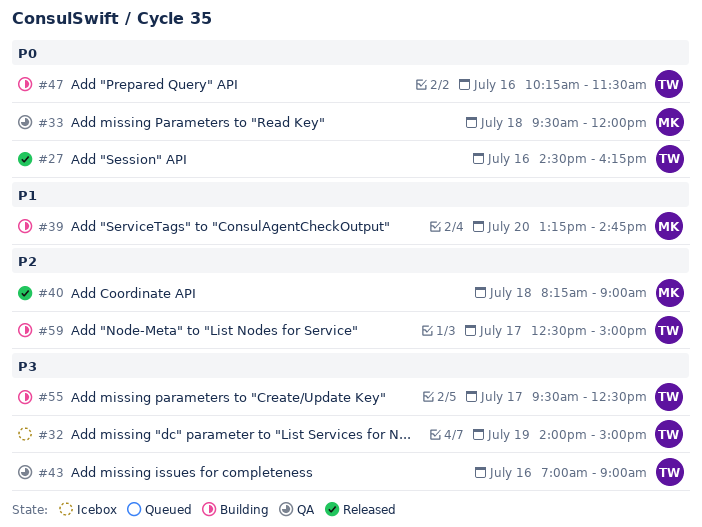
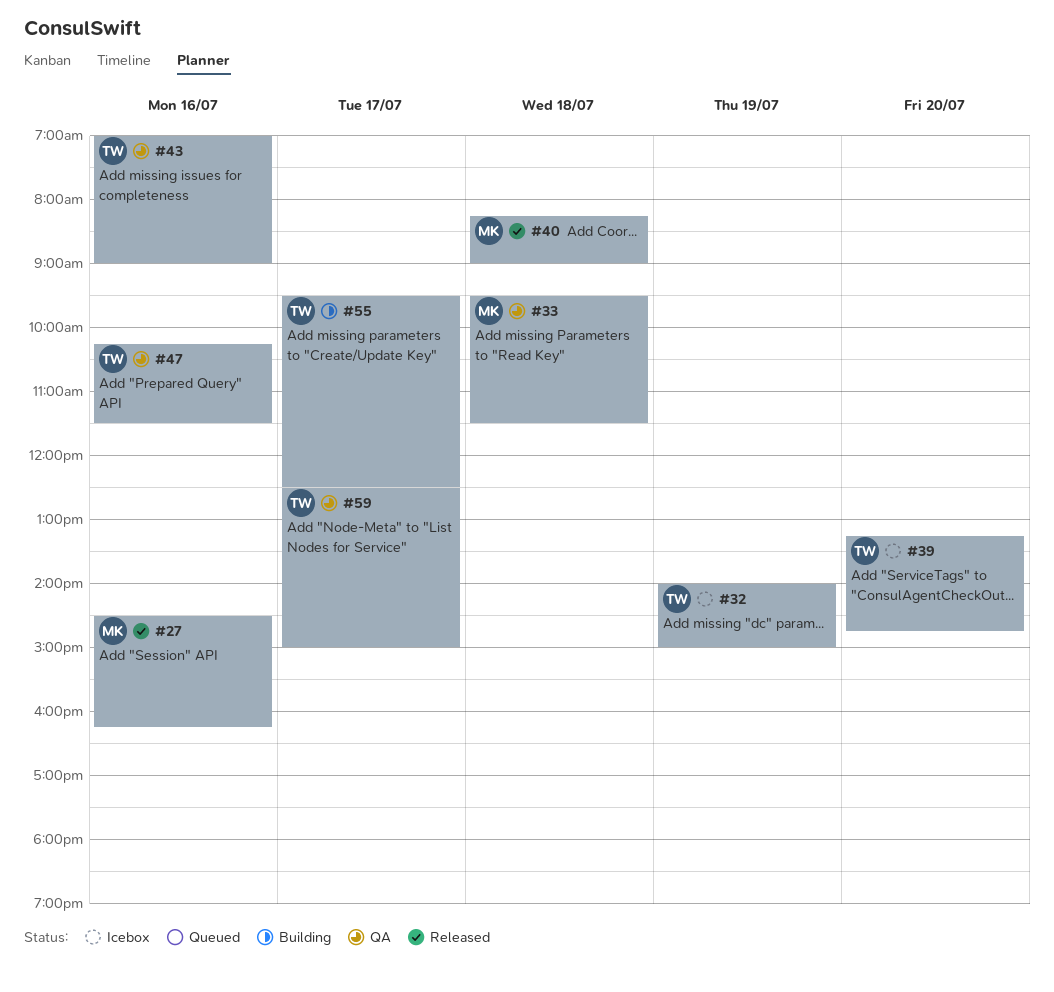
#27, owner: TW -> MK
#33, ends: 12:00 -> 11:30
#39, status: Building -> Icebox
#39, owner: MK -> TW
#47, status: Building -> QA
#59, status: Building -> QA

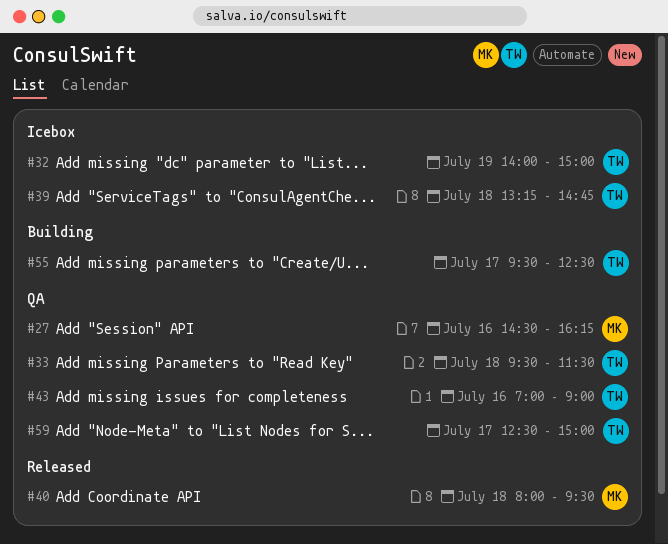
#27, status: Released -> QA
#33, owner: MK -> TW
#39, day: Jul 20 -> Jul 18
#40, begins: 08:15 -> 08:00
#40, ends: 09:00 -> 09:30
#47: present -> none

